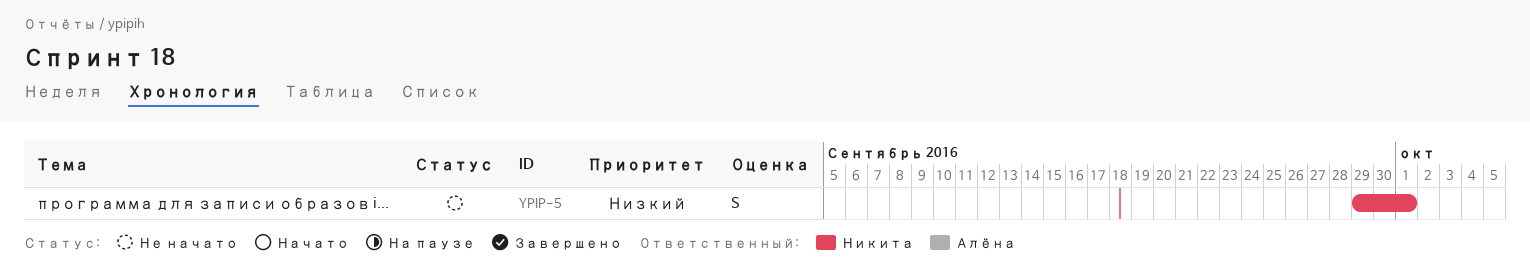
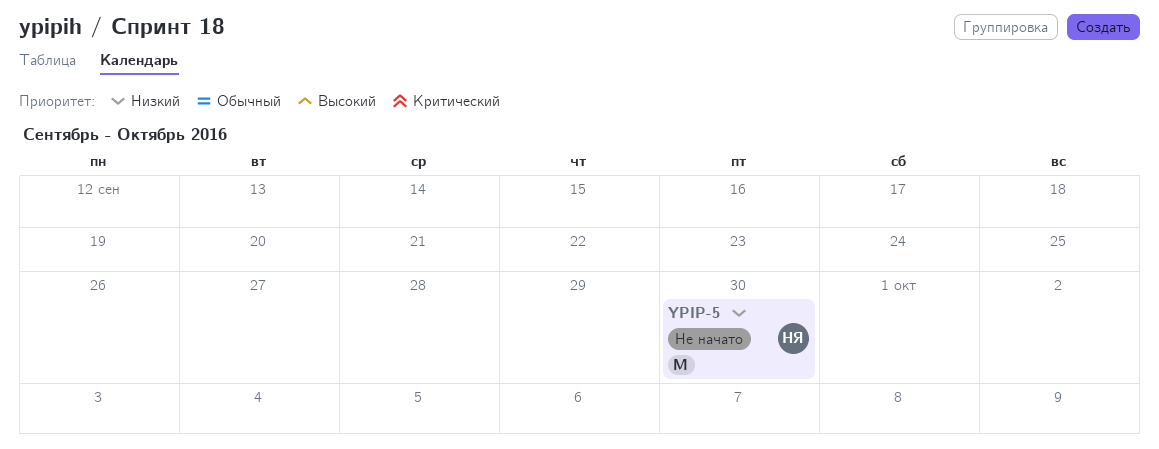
YPIP-5, estimate: S -> M
YPIP-5, due: Oct 1 -> Sep 30

